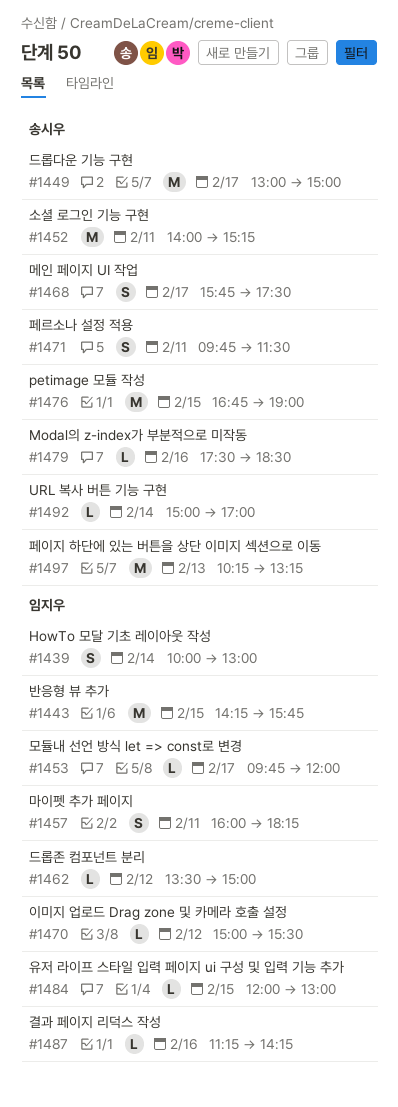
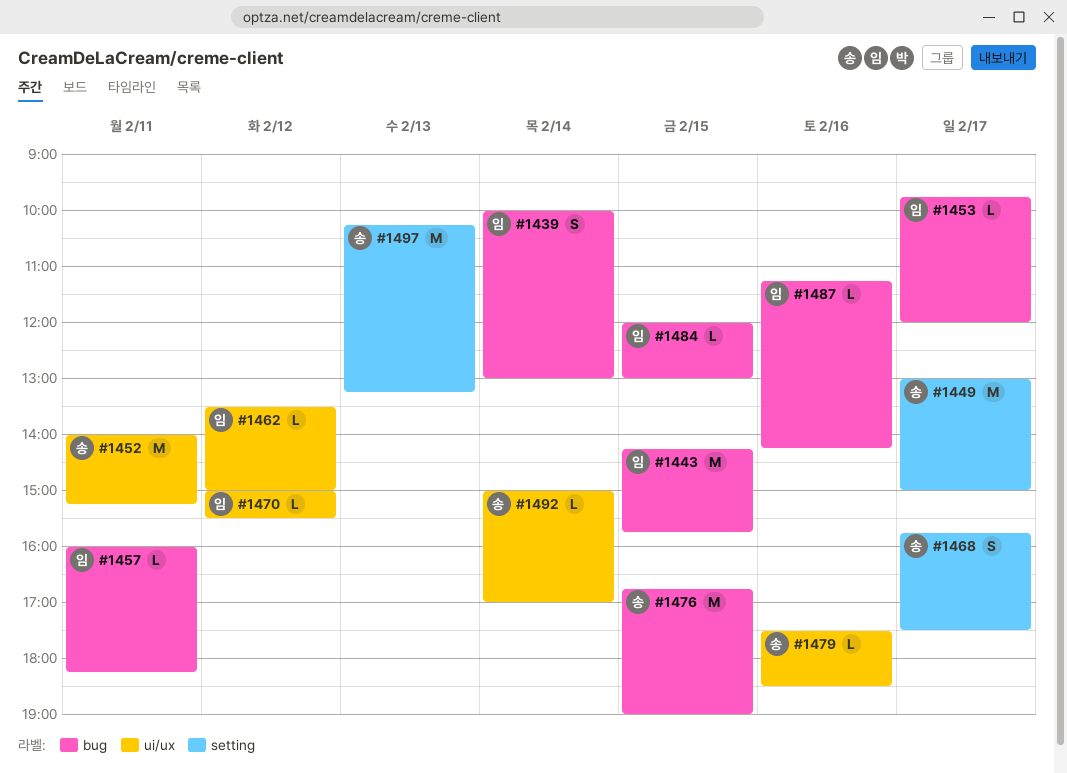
#1457, estimate: S -> L
#1471: present -> none

